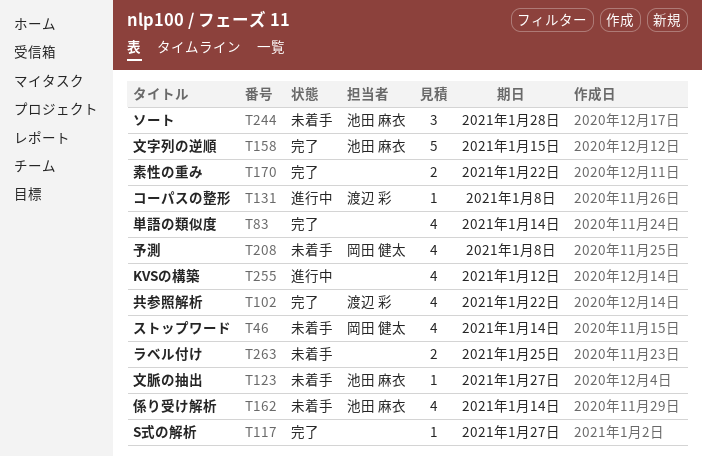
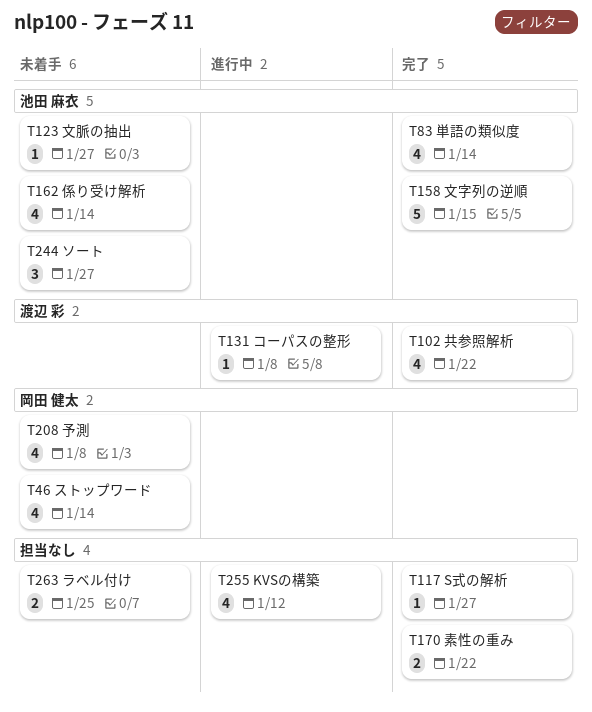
T83, owner: none -> 池田 麻衣
T244, due: Jan 28 -> Jan 27

